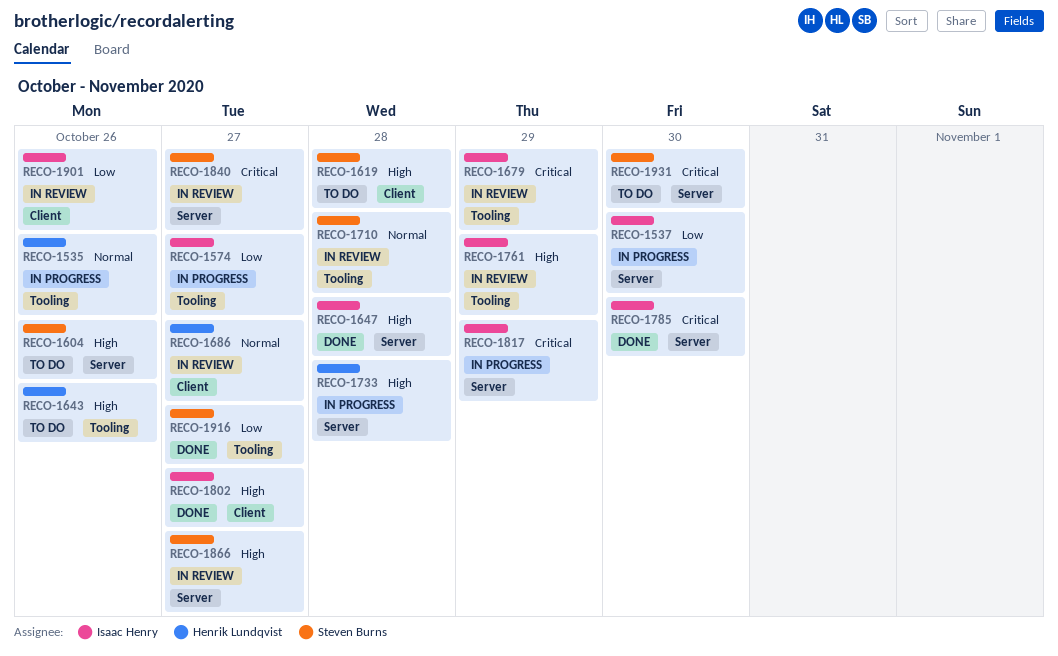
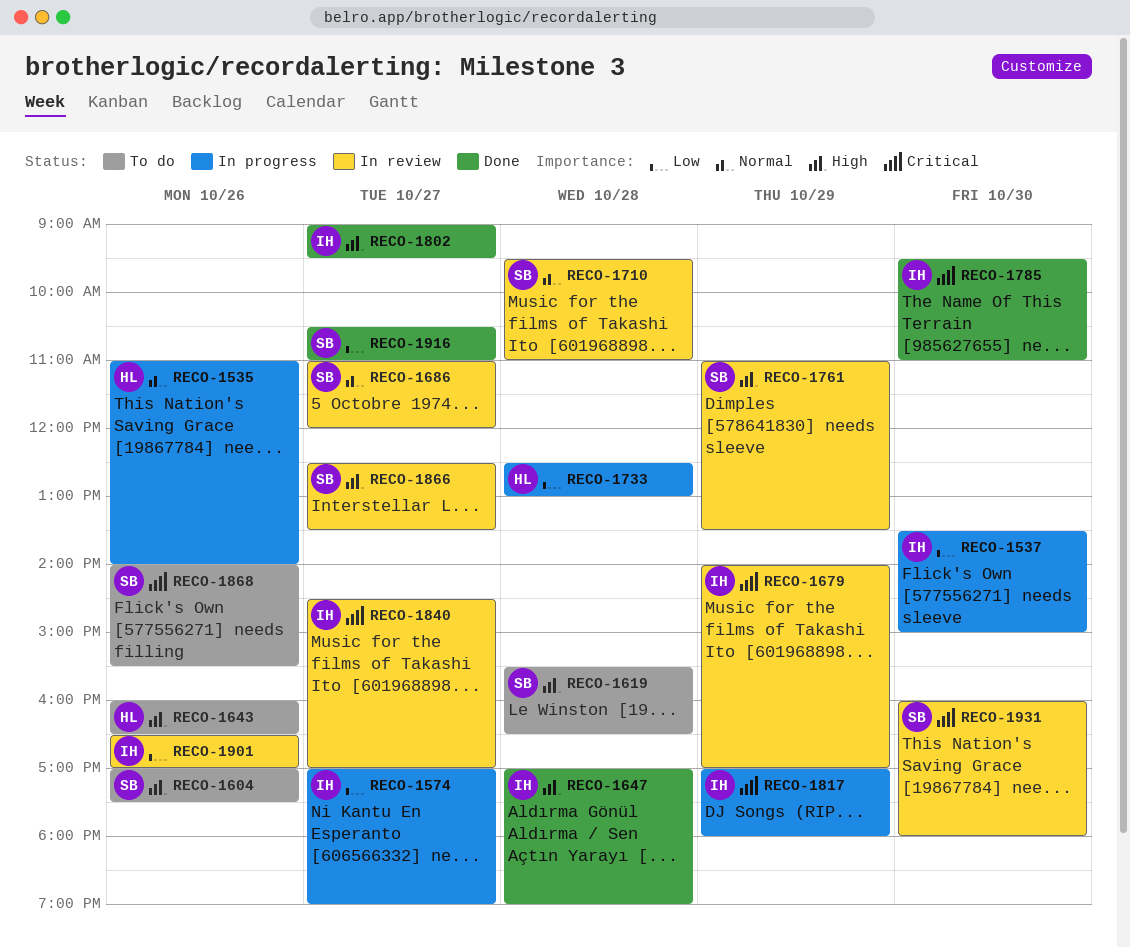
RECO-1686, owner: Henrik Lundqvist -> Steven Burns
RECO-1733, priority: High -> Low
RECO-1761, owner: Isaac Henry -> Steven Burns
RECO-1840, owner: Steven Burns -> Isaac Henry
RECO-1868: none -> present
RECO-1931, status: To do -> In review

